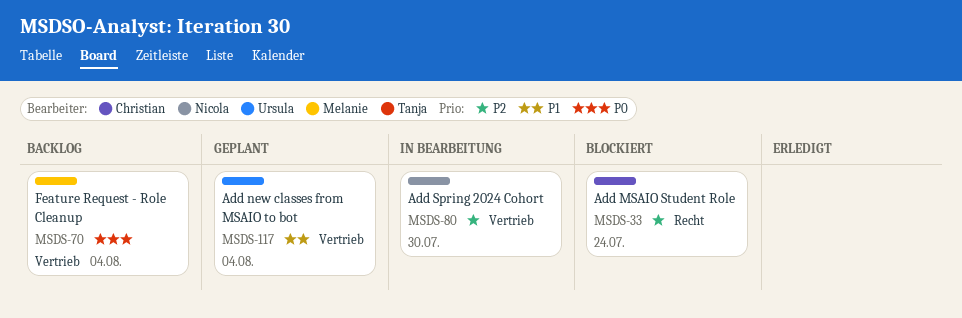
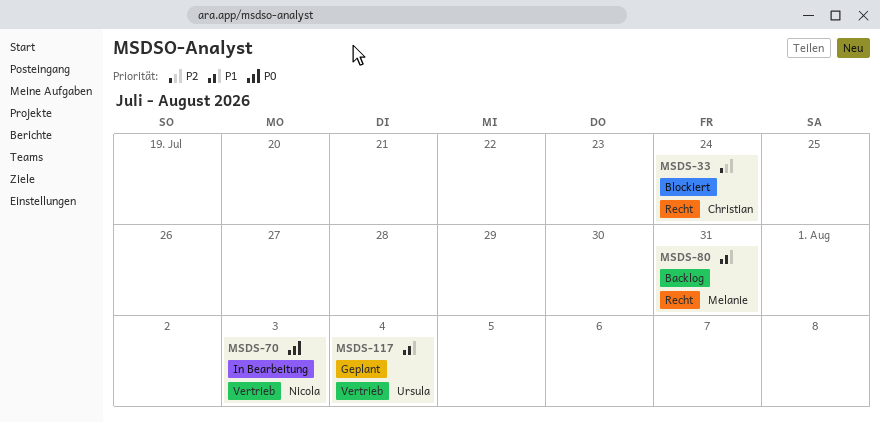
MSDS-70, status: Backlog -> In Bearbeitung
MSDS-70, owner: Melanie -> Nicola
MSDS-70, due: Aug 4 -> Aug 3
MSDS-80, status: In Bearbeitung -> Backlog
MSDS-80, owner: Nicola -> Melanie
MSDS-80, priority: P2 -> P1
MSDS-80, label: Vertrieb -> Recht
MSDS-80, due: Jul 30 -> Jul 31

